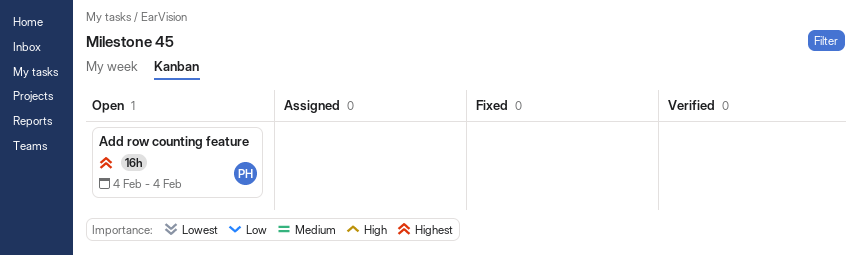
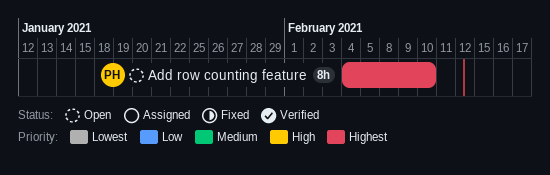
Add row counting feature, estimate: 16h -> 8h
Add row counting feature, due: Feb 4 -> Feb 10

